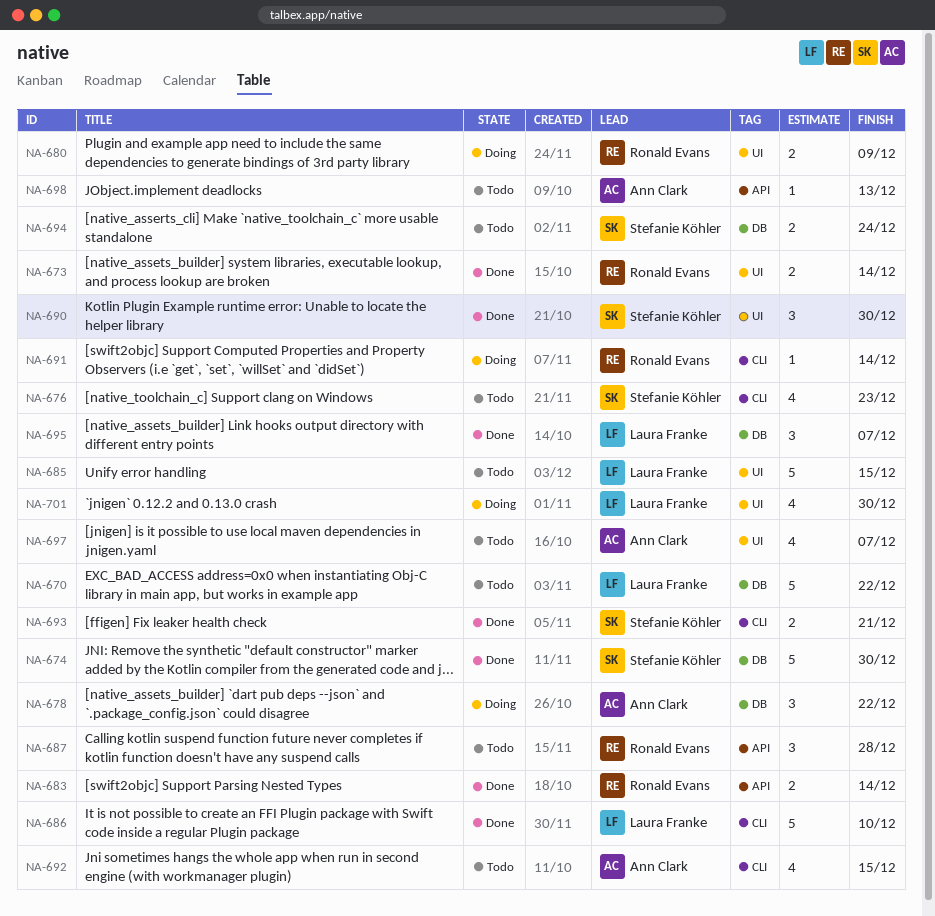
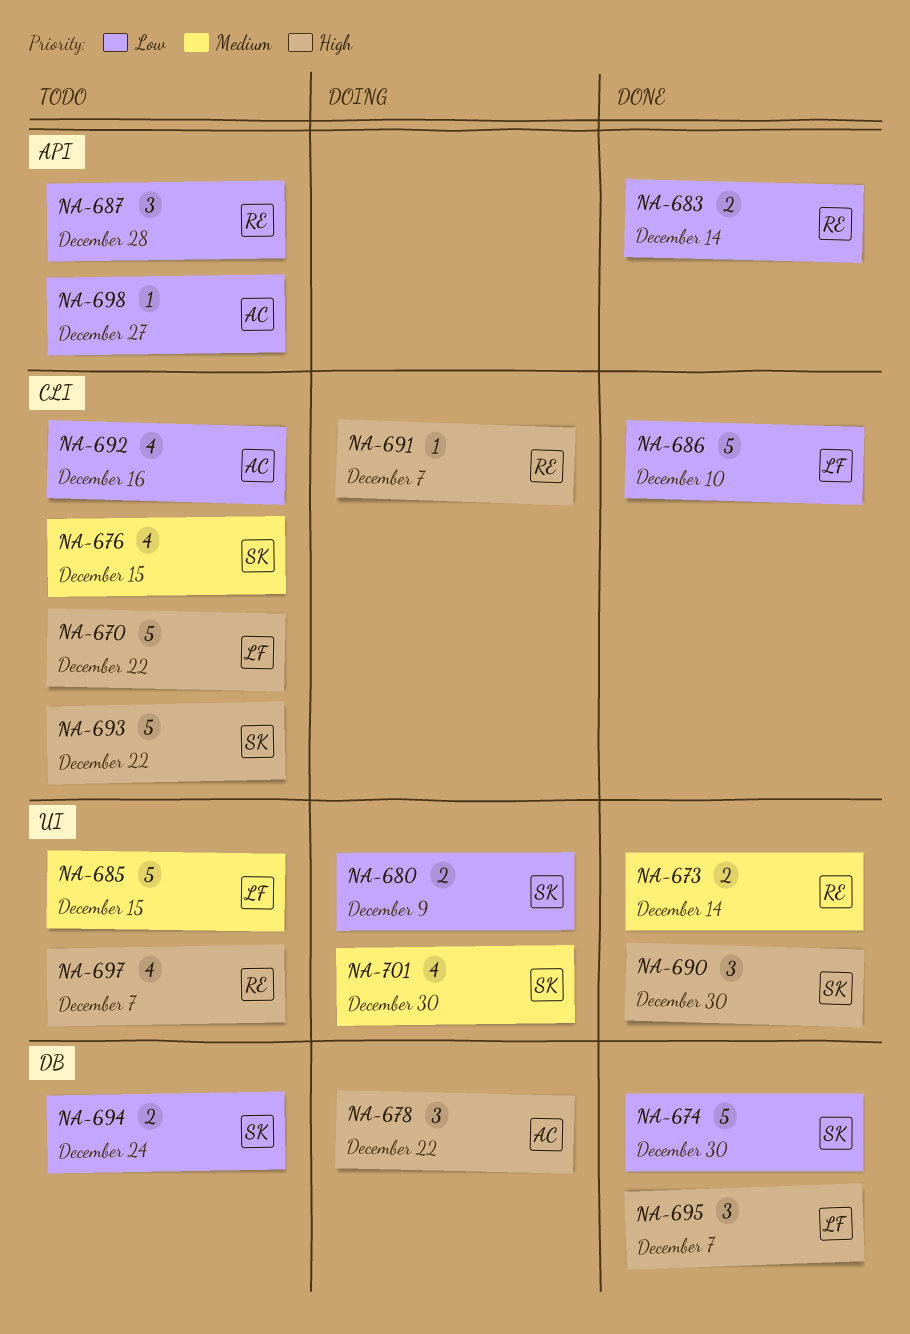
NA-670, label: DB -> CLI
NA-676, due: Dec 23 -> Dec 15
NA-680, owner: Ronald Evans -> Stefanie Köhler
NA-691, due: Dec 14 -> Dec 7
NA-692, due: Dec 15 -> Dec 16
NA-693, status: Done -> Todo
NA-693, estimate: 2 -> 5
NA-693, due: Dec 21 -> Dec 22
NA-697, owner: Ann Clark -> Ronald Evans
NA-698, due: Dec 13 -> Dec 27
NA-701, owner: Laura Franke -> Stefanie Köhler

